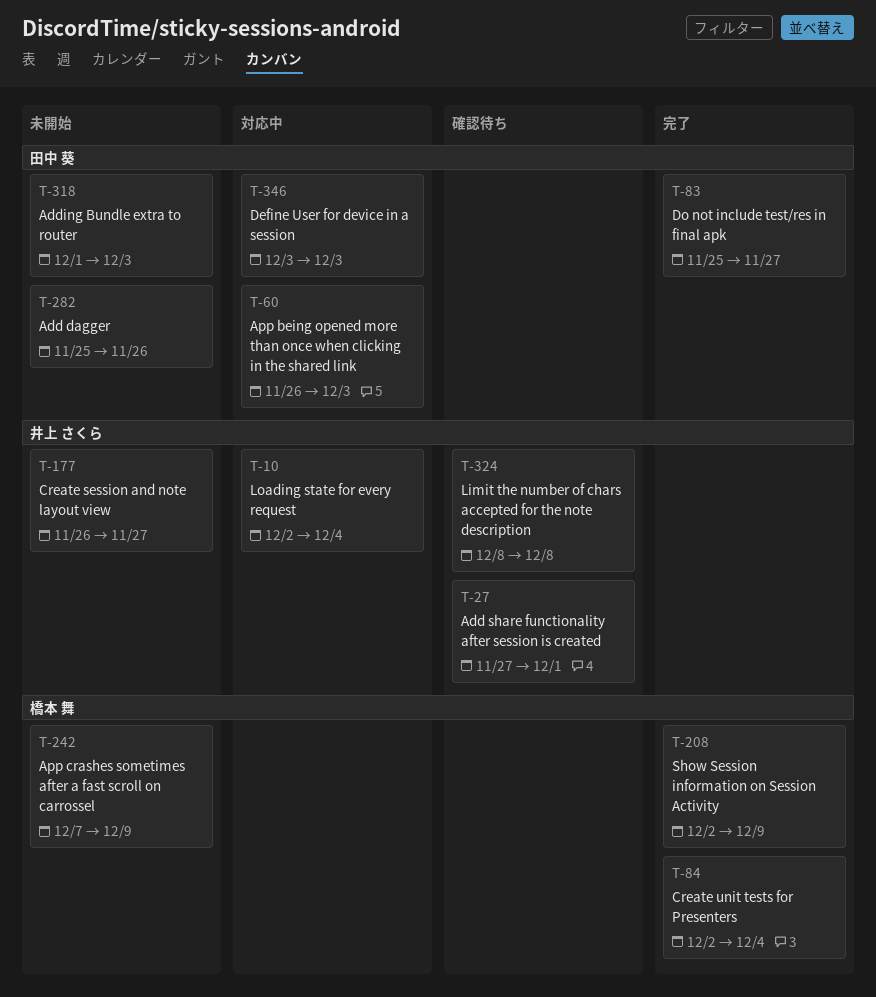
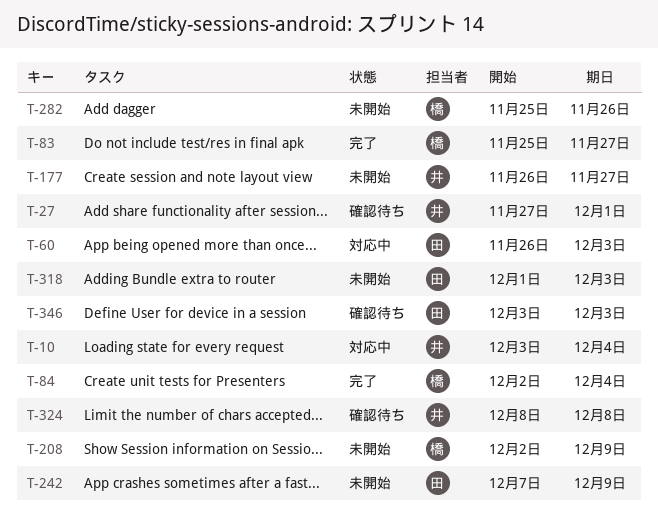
T-10, start: Dec 2 -> Dec 3
T-83, owner: 田中 葵 -> 橋本 舞
T-208, status: 完了 -> 未開始
T-242, owner: 橋本 舞 -> 田中 葵
T-282, owner: 田中 葵 -> 橋本 舞
T-346, status: 対応中 -> 確認待ち

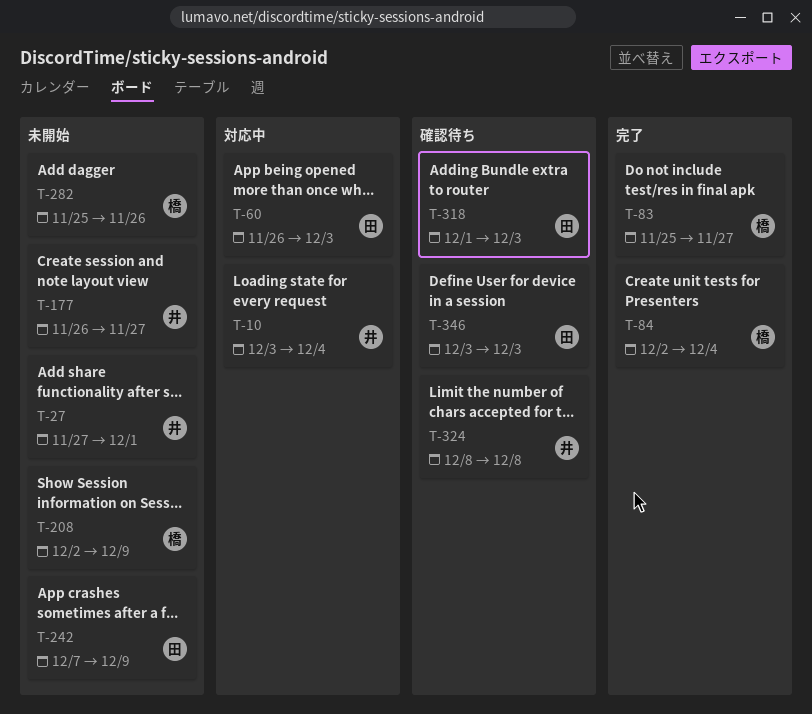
T-27, status: 確認待ち -> 未開始
T-318, status: 未開始 -> 確認待ち

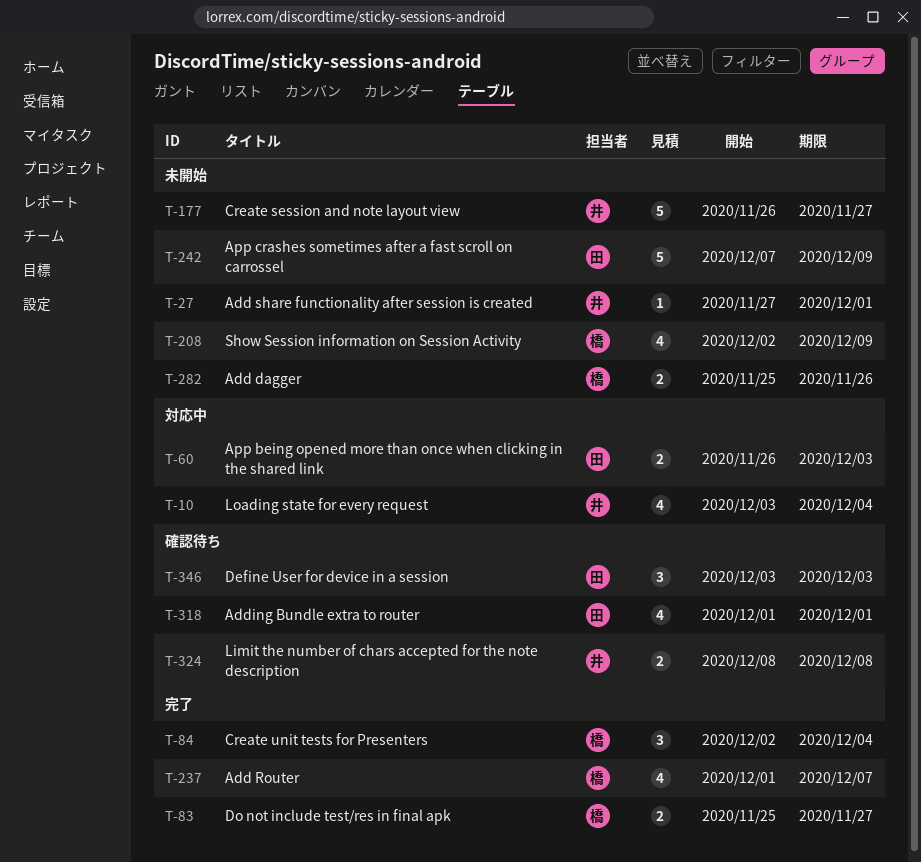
T-237: none -> present
T-318, due: Dec 3 -> Dec 1

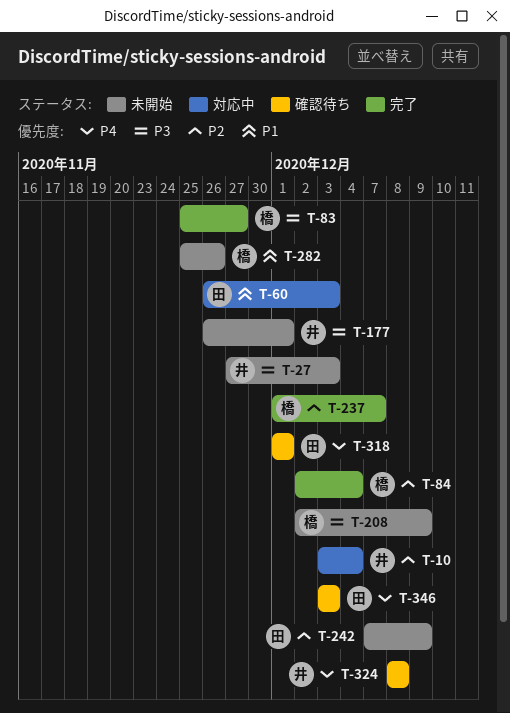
T-27, due: Dec 1 -> Dec 3
T-177, due: Nov 27 -> Dec 1

